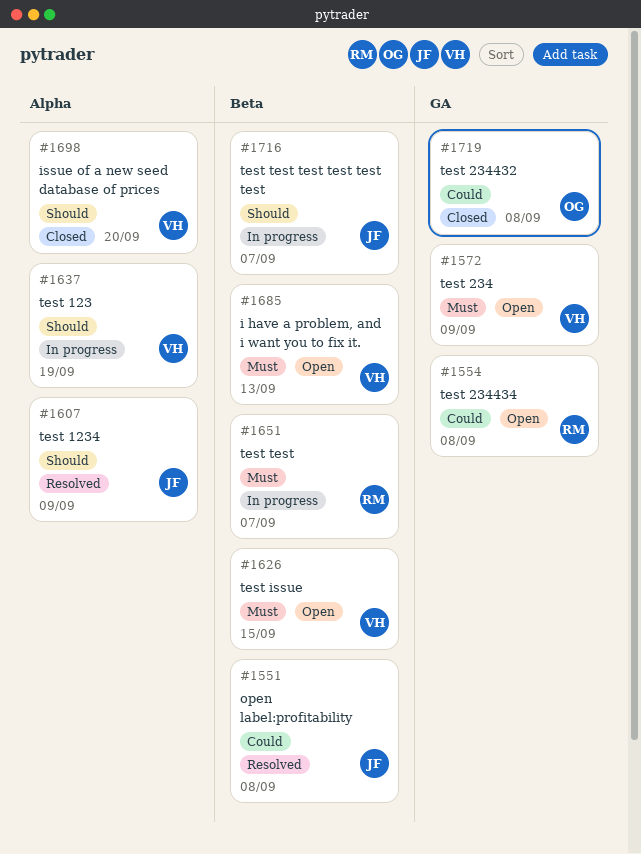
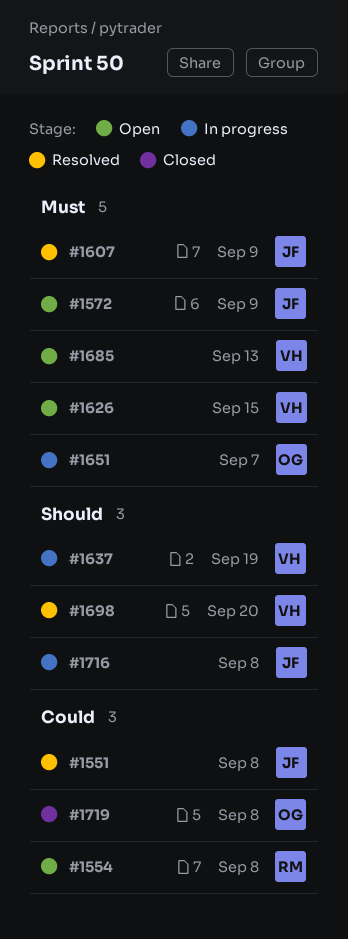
#1572, owner: VH -> JF
#1607, priority: Should -> Must
#1651, owner: RM -> OG
#1698, status: Closed -> Resolved
#1716, due: Sep 7 -> Sep 8

